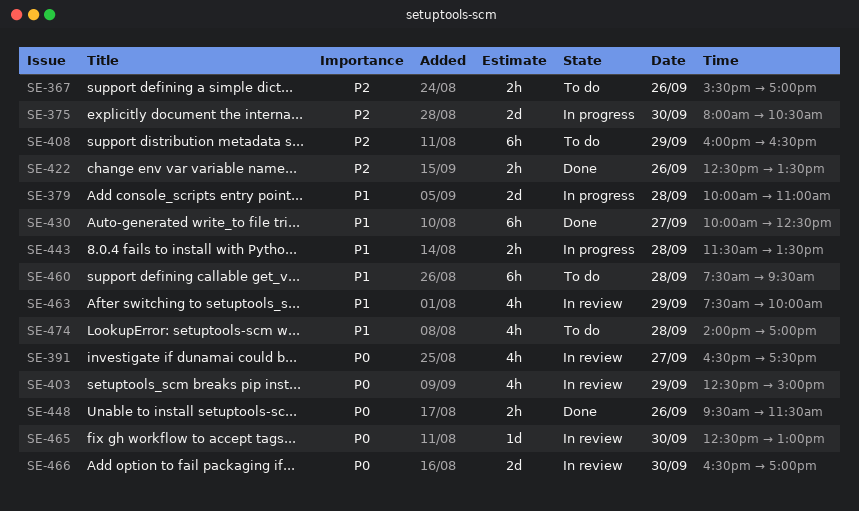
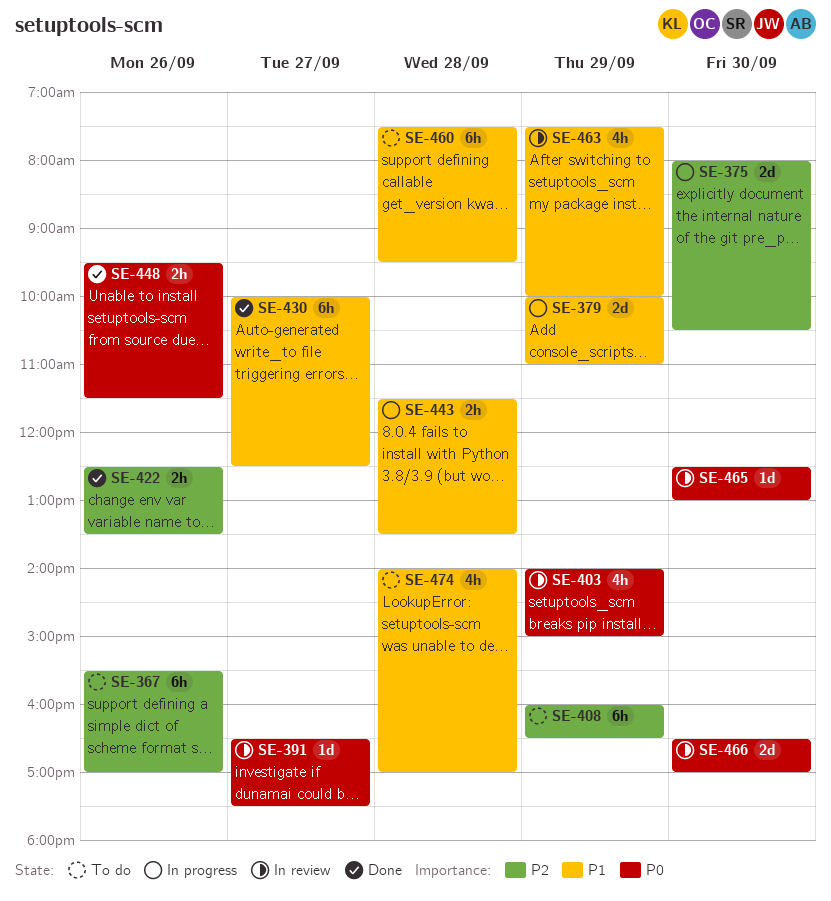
SE-367, estimate: 2h -> 6h
SE-379, day: Sep 28 -> Sep 29
SE-391, estimate: 4h -> 1d
SE-403, begins: 12:30 -> 14:00

